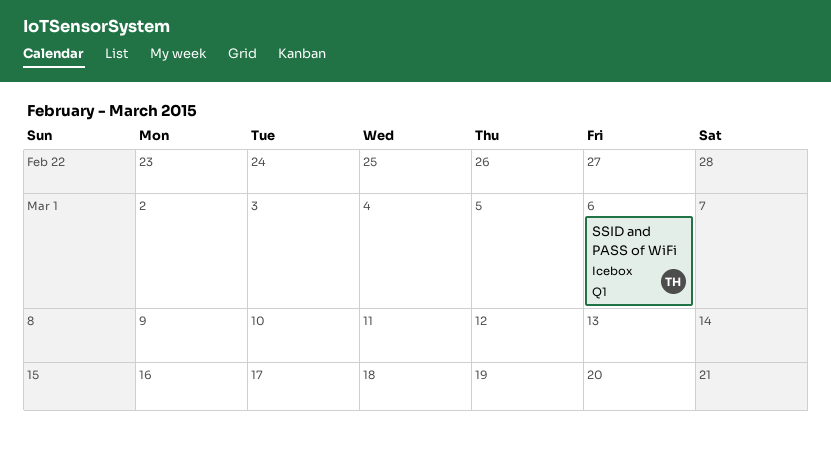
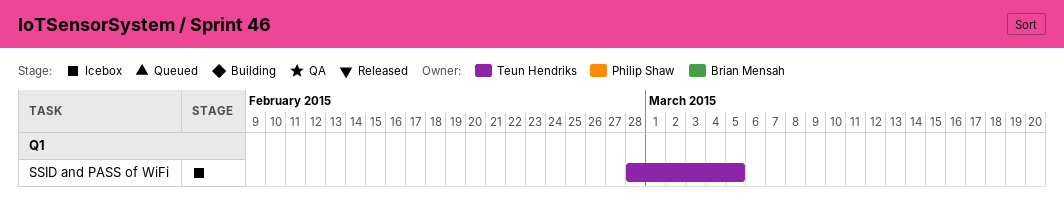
SSID and PASS of WiFi, due: Mar 6 -> Mar 5

